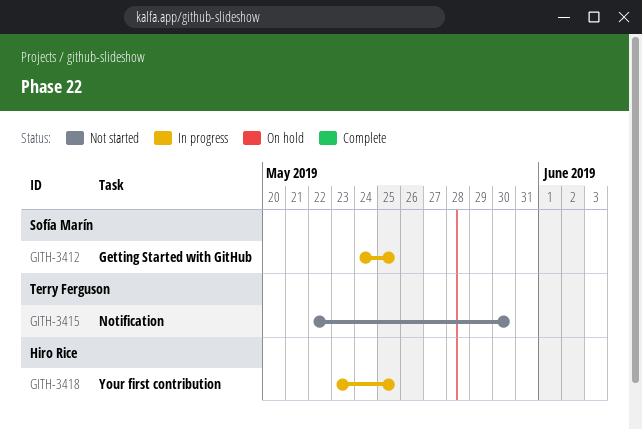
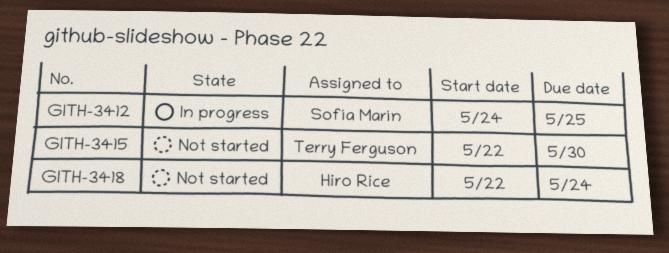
GITH-3418, status: In progress -> Not started
GITH-3418, start: May 23 -> May 22
GITH-3418, due: May 25 -> May 24

